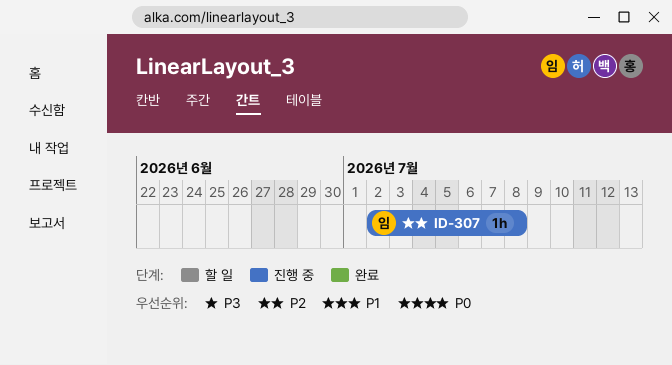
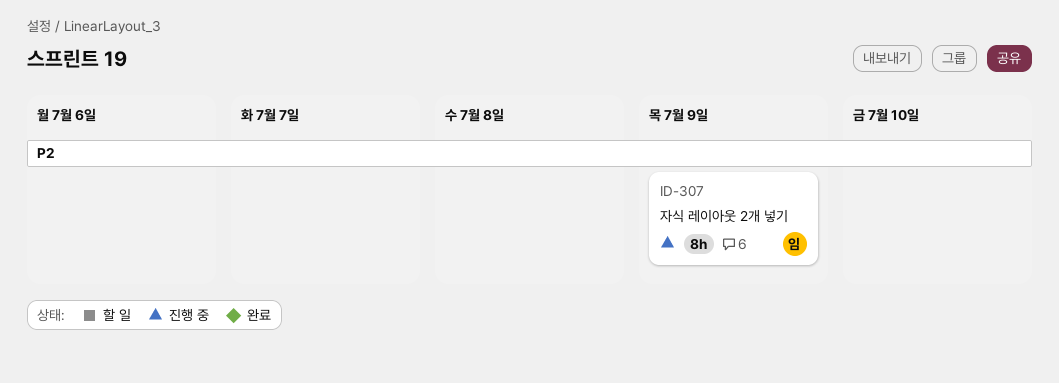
ID-307, estimate: 1h -> 8h
ID-307, due: Jul 8 -> Jul 9

